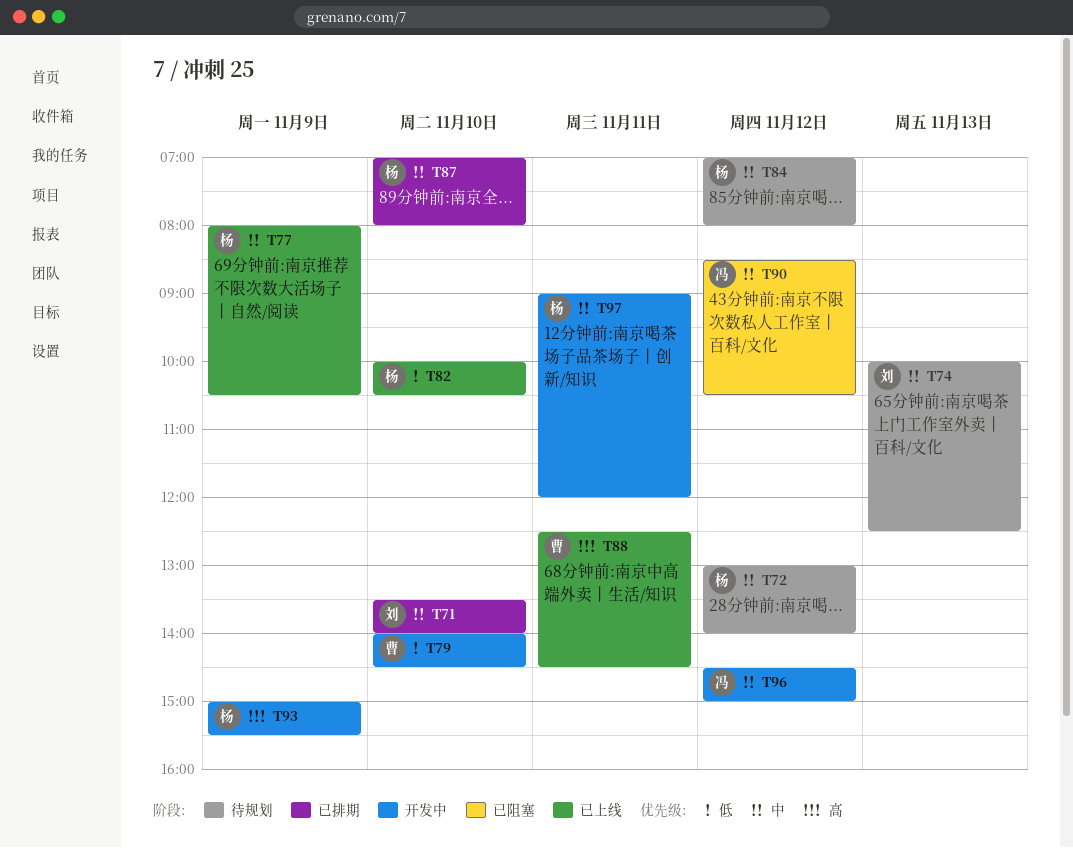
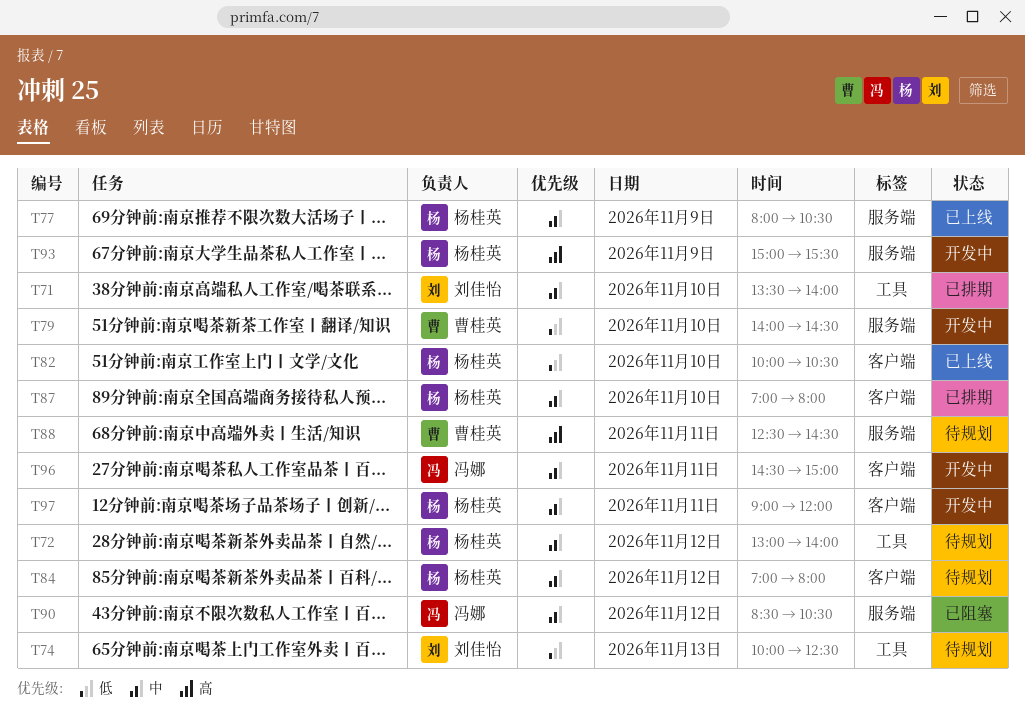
T74, priority: 中 -> 低
T88, status: 已上线 -> 待规划
T96, day: Nov 12 -> Nov 11

